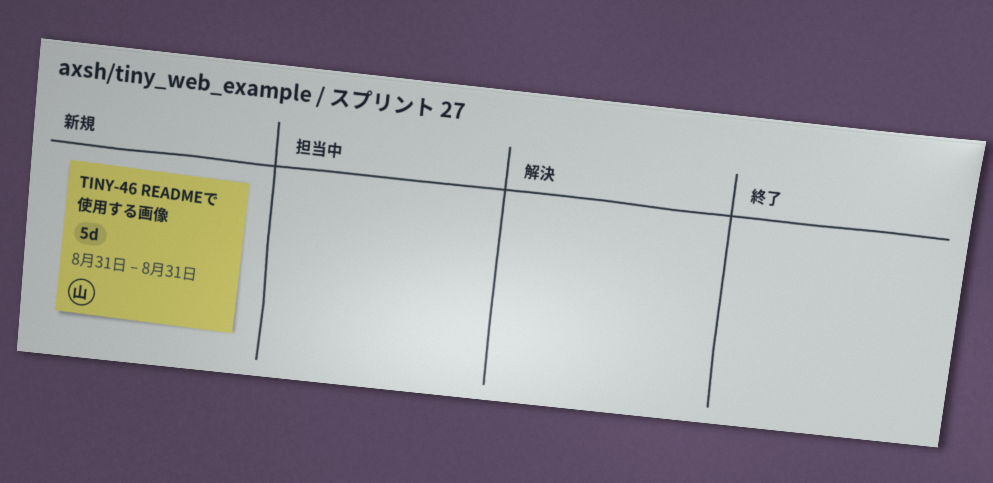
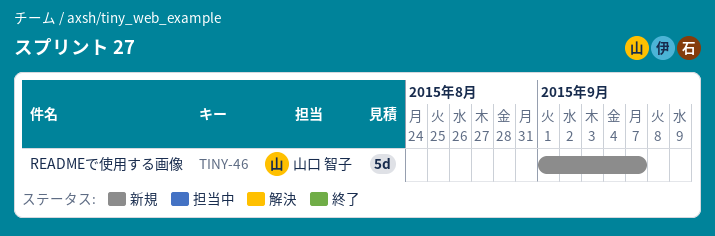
TINY-46, start: Aug 31 -> Sep 1
TINY-46, due: Aug 31 -> Sep 7

